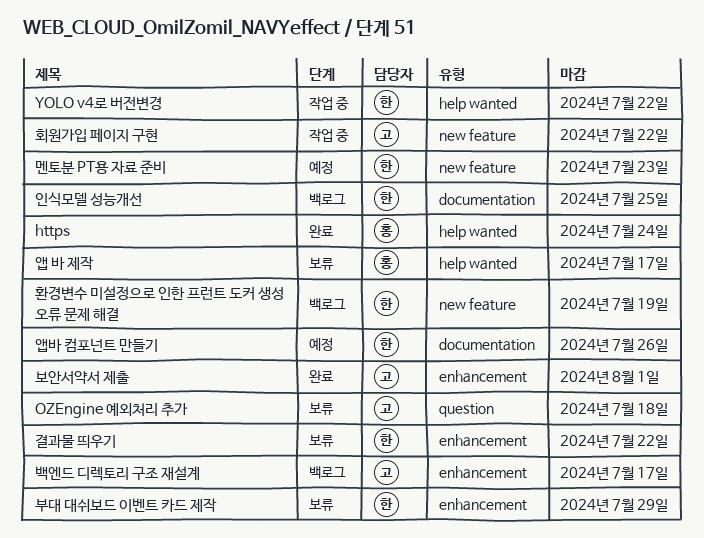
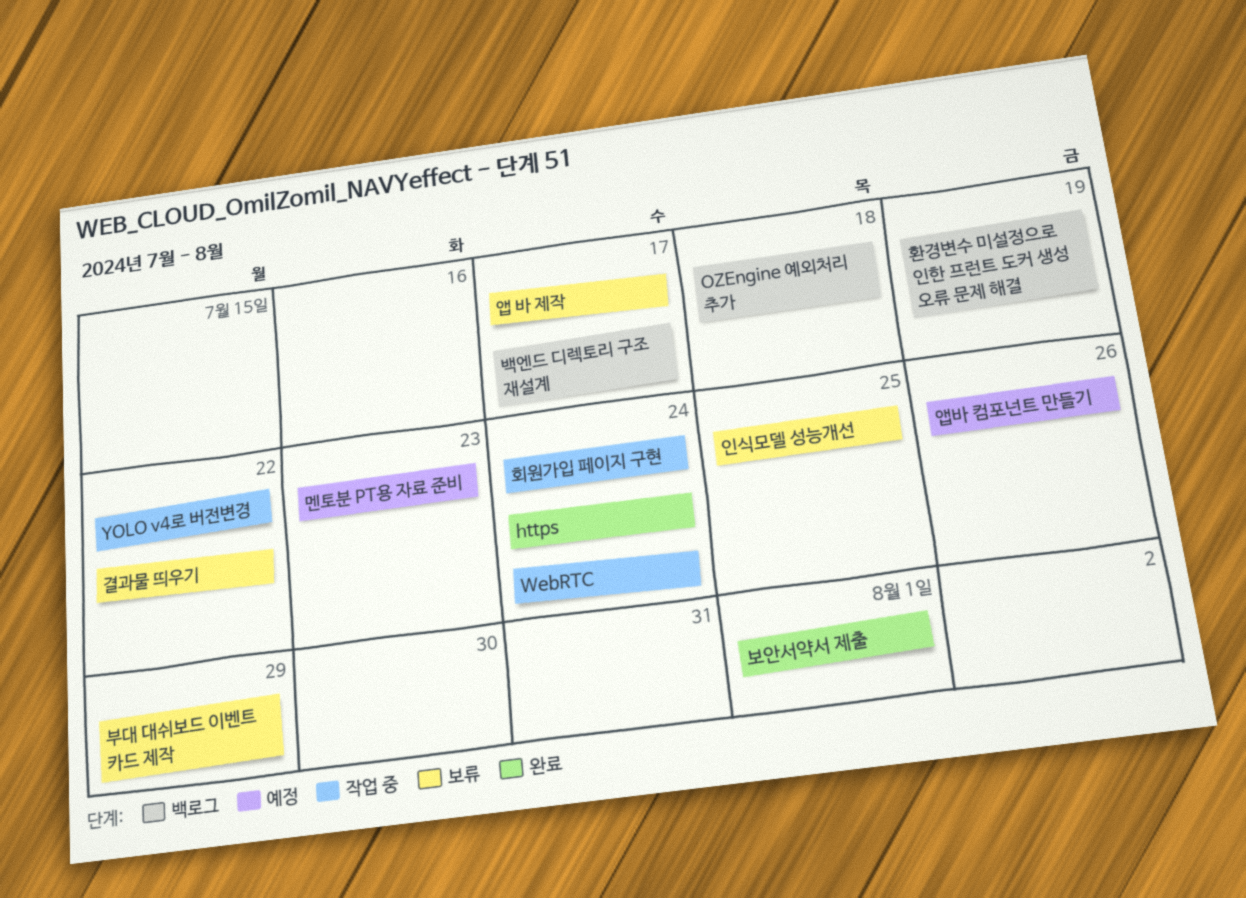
OZEngine 예외처리 추가, status: 보류 -> 백로그
WebRTC: none -> present
인식모델 성능개선, status: 백로그 -> 보류
회원가입 페이지 구현, due: Jul 22 -> Jul 24

